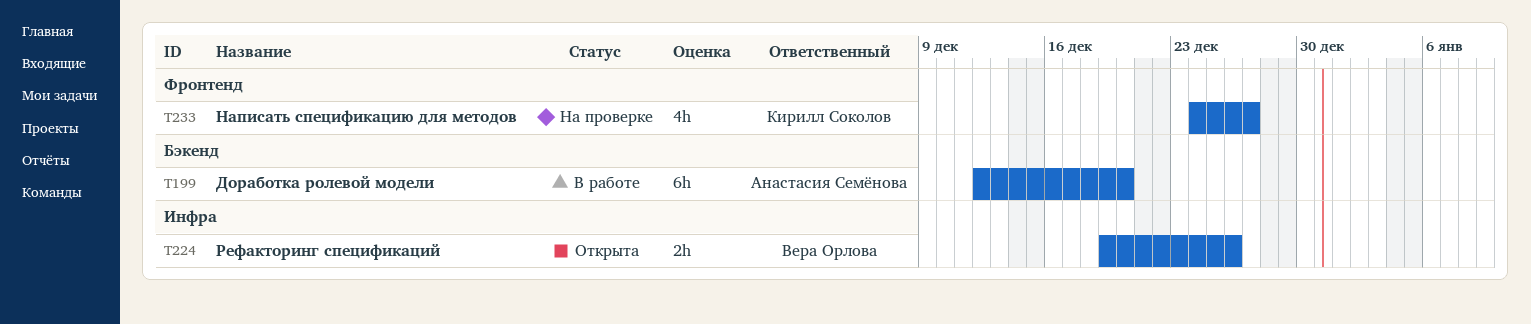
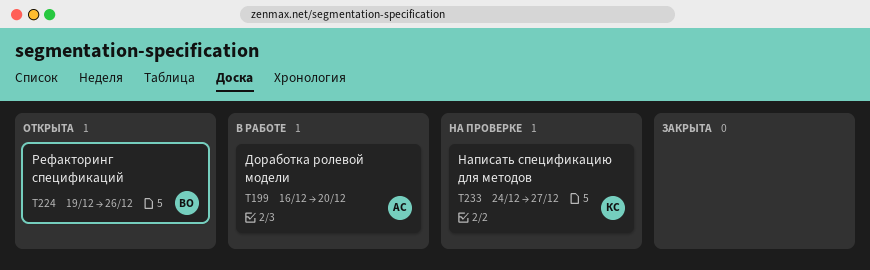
T199, start: Dec 12 -> Dec 16

